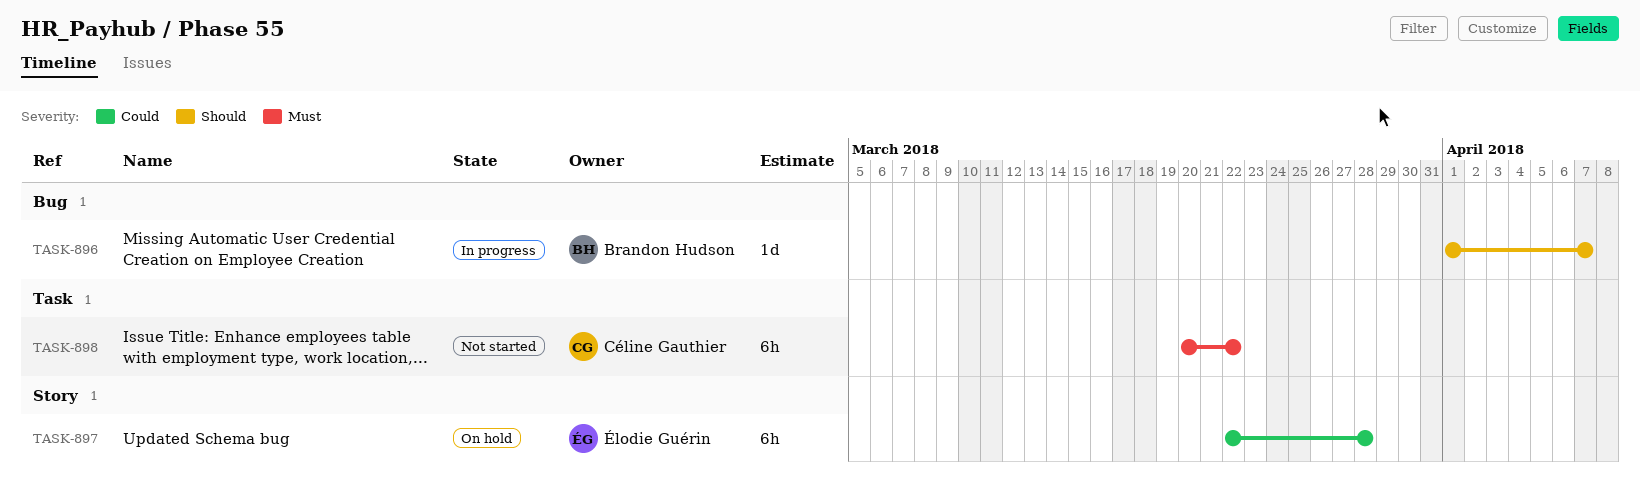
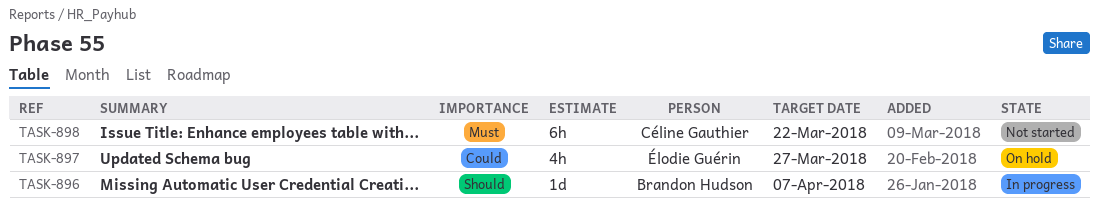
TASK-897, estimate: 6h -> 4h
TASK-897, due: Mar 28 -> Mar 27

